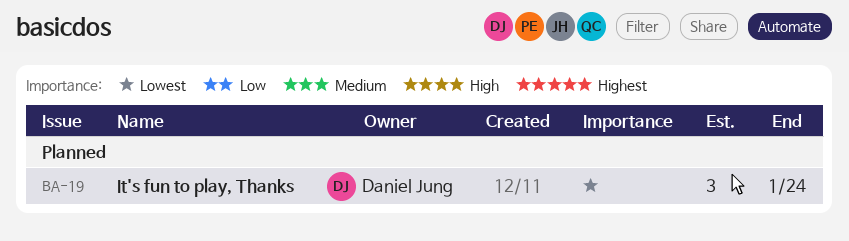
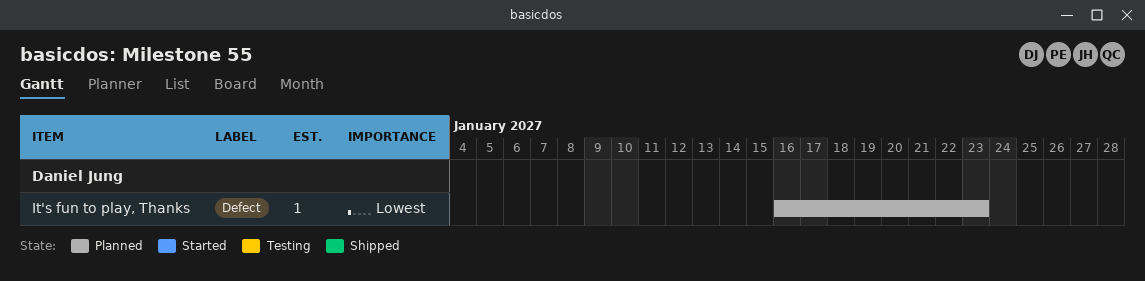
It's fun to play, Thanks, estimate: 3 -> 1
It's fun to play, Thanks, due: Jan 24 -> Jan 23

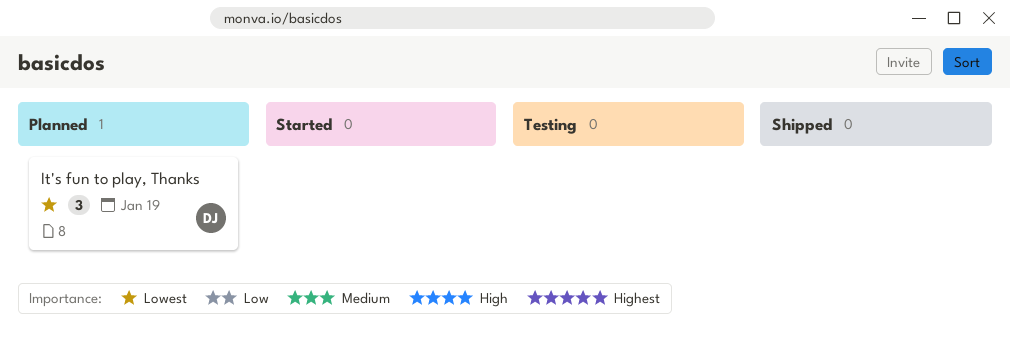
It's fun to play, Thanks, estimate: 1 -> 3
It's fun to play, Thanks, due: Jan 23 -> Jan 19

